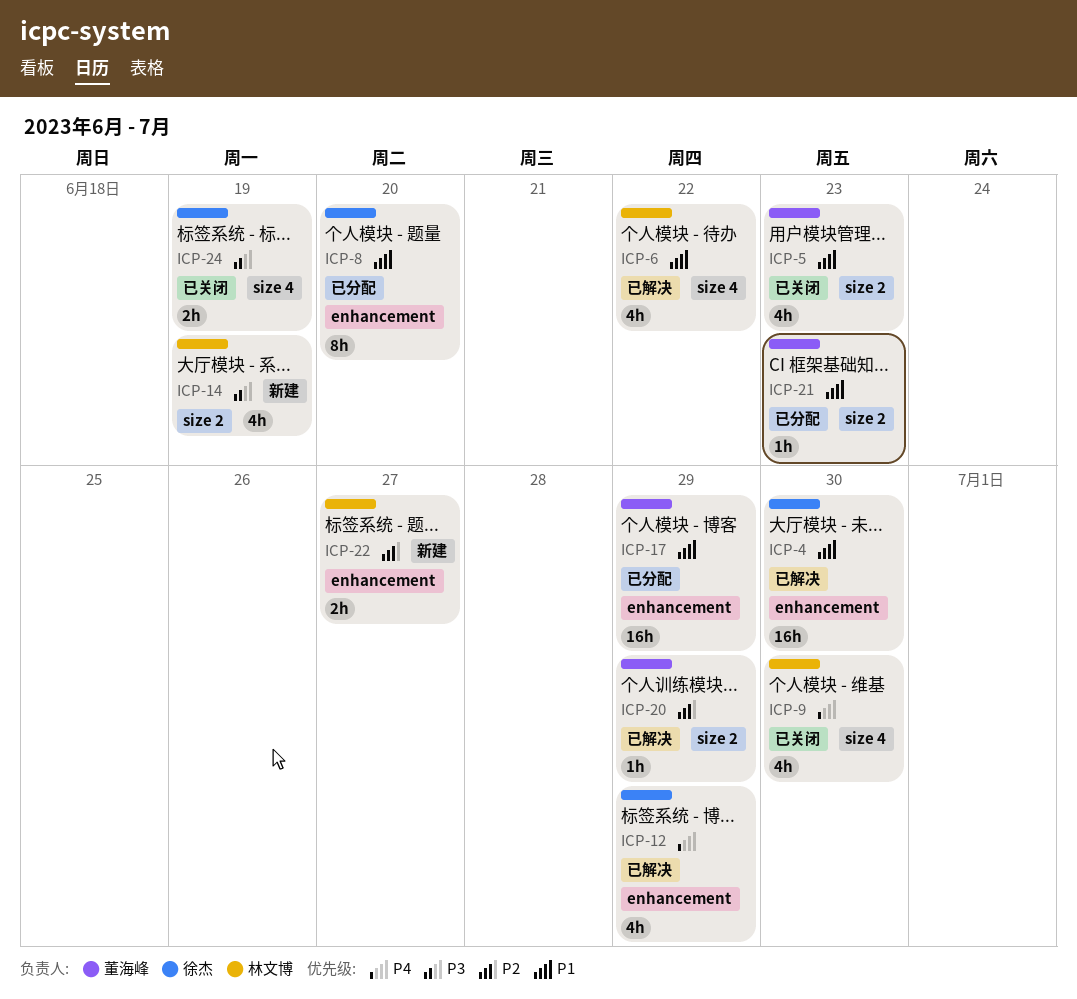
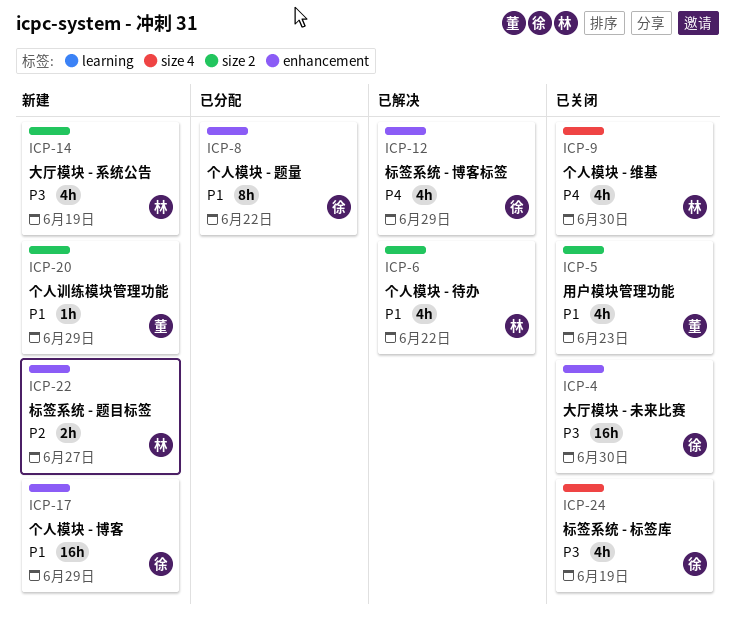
ICP-4, status: 已解决 -> 已关闭
ICP-4, priority: P1 -> P3
ICP-6, label: size 4 -> size 2
ICP-8, due: Jun 20 -> Jun 22
ICP-17, status: 已分配 -> 新建
ICP-17, owner: 董海峰 -> 徐杰
ICP-20, status: 已解决 -> 新建
ICP-20, priority: P2 -> P1
ICP-21: present -> none
ICP-24, estimate: 2h -> 4h

